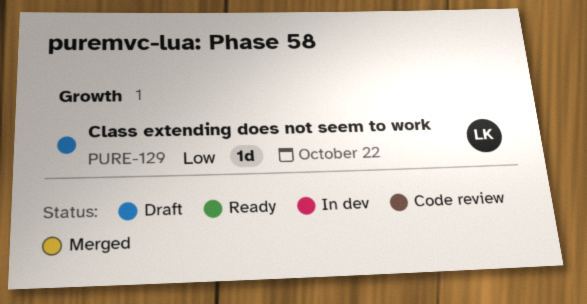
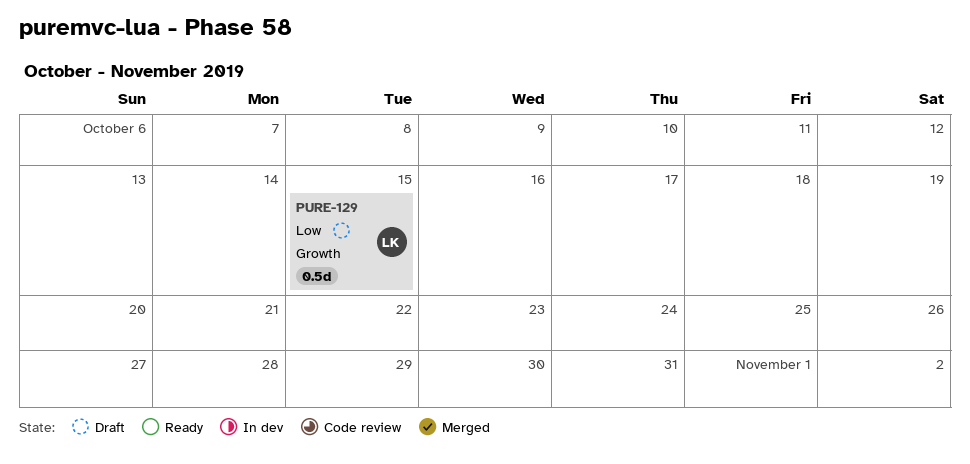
PURE-129, estimate: 1d -> 0.5d
PURE-129, due: Oct 22 -> Oct 15

